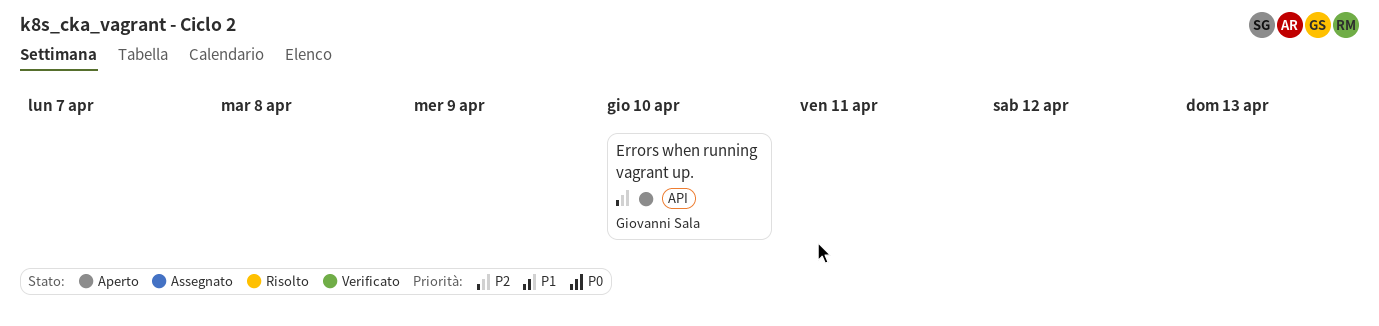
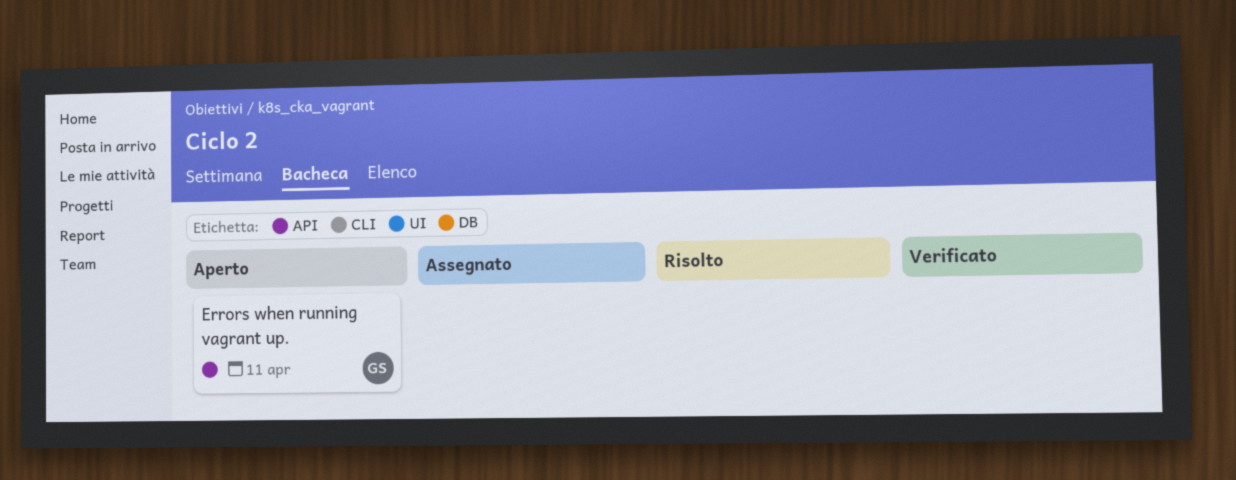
Errors when running vagrant up., due: Apr 10 -> Apr 11

